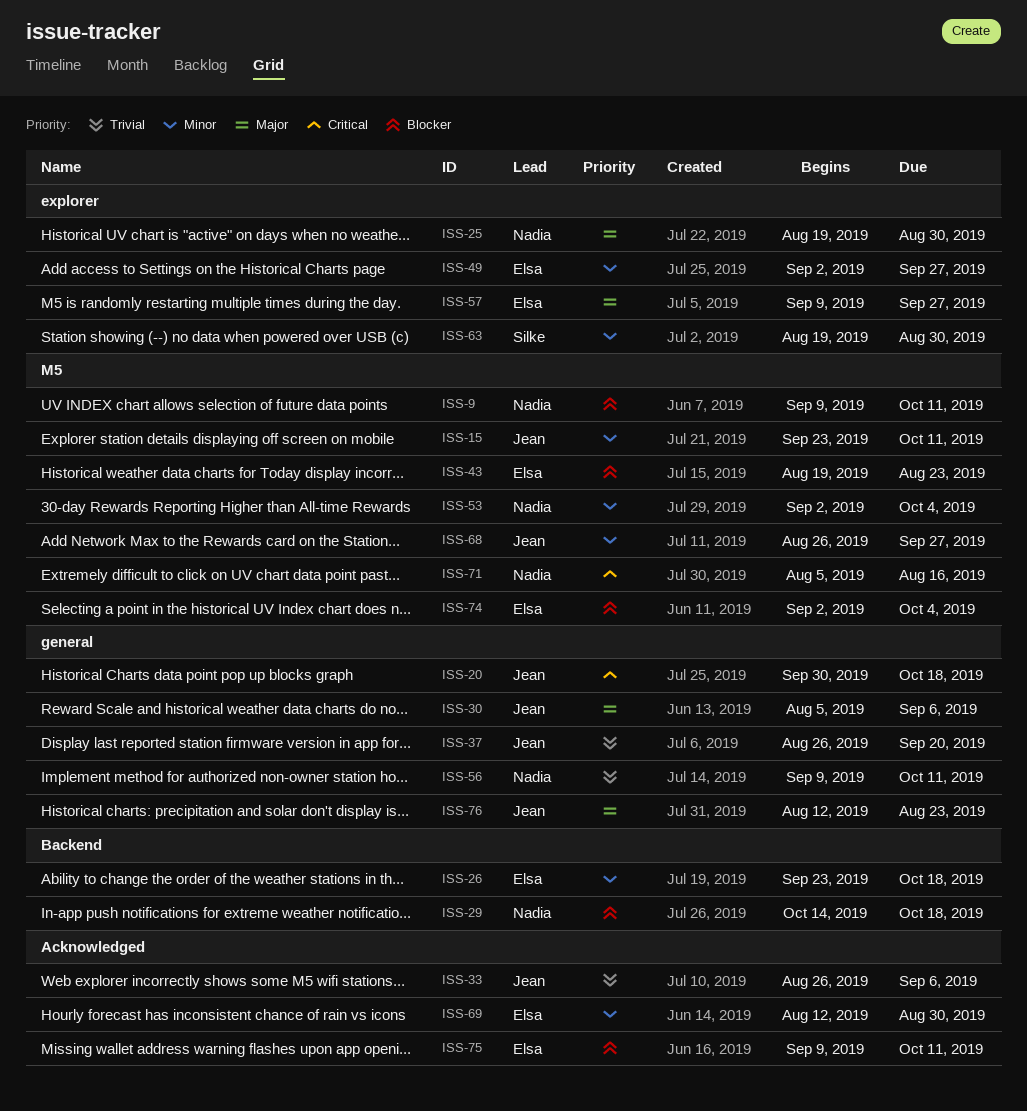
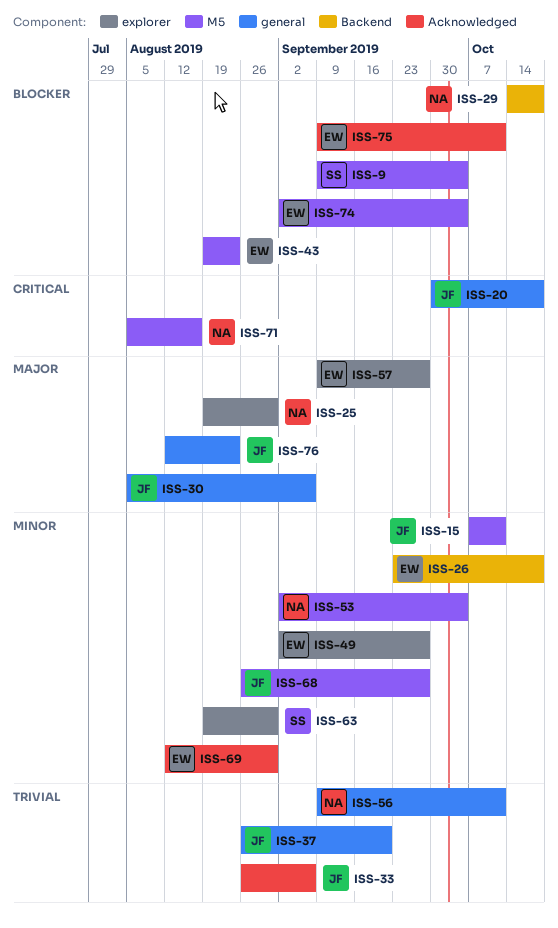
ISS-9, owner: Nadia -> Silke
ISS-9, due: Oct 11 -> Oct 4
ISS-15, start: Sep 23 -> Oct 7

